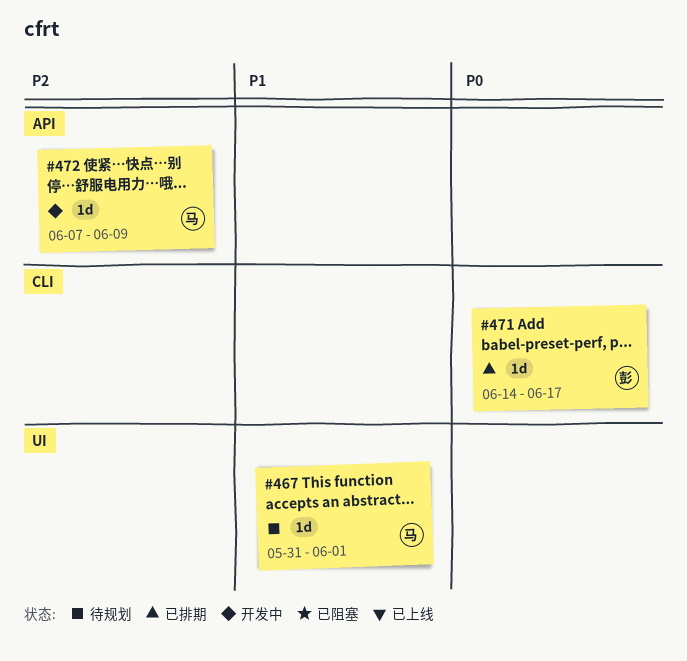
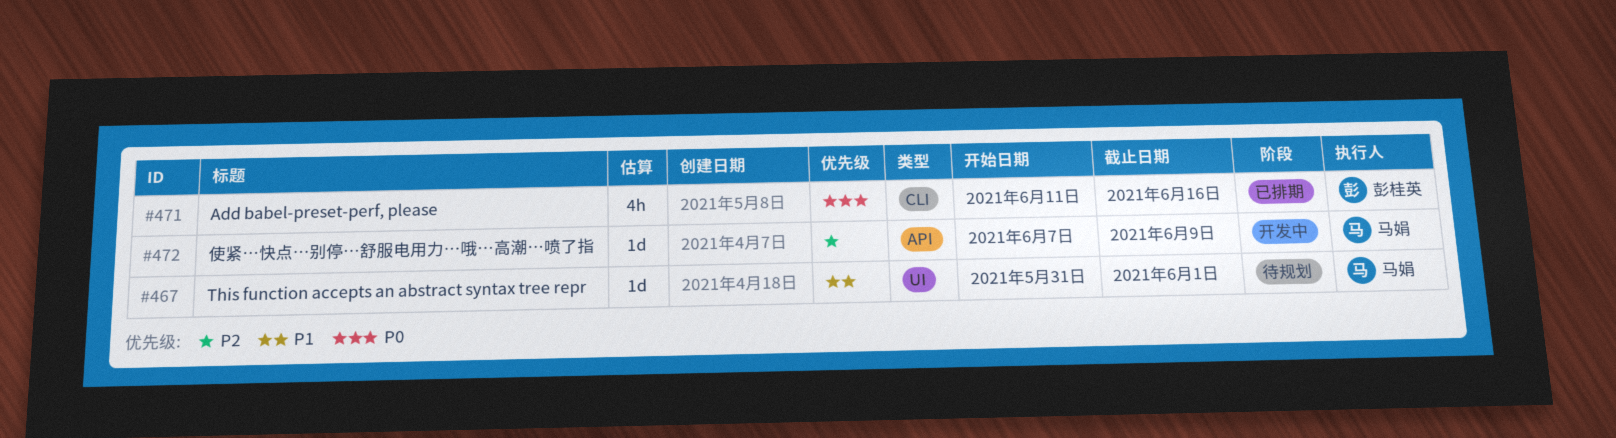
#471, estimate: 1d -> 4h
#471, start: Jun 14 -> Jun 11
#471, due: Jun 17 -> Jun 16

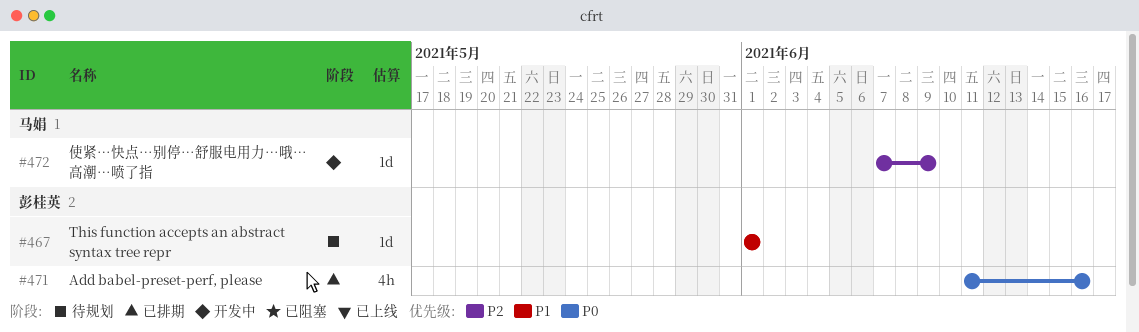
#467, owner: 马娟 -> 彭桂英
#467, start: May 31 -> Jun 1

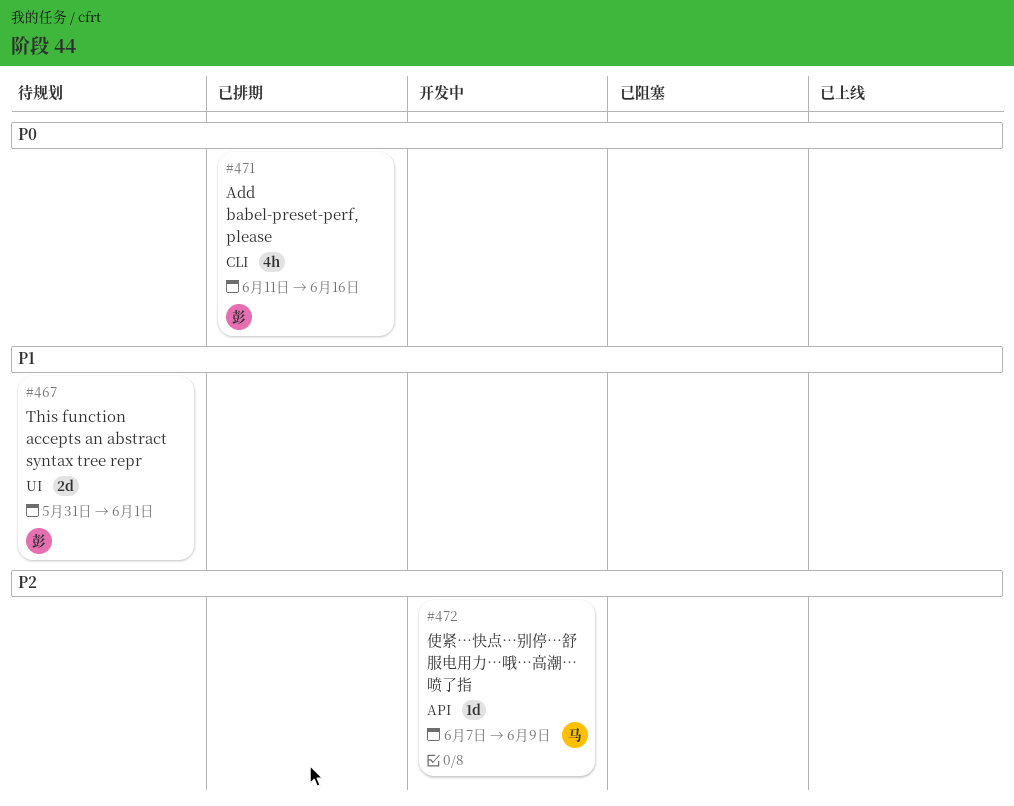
#467, estimate: 1d -> 2d
#467, start: Jun 1 -> May 31

